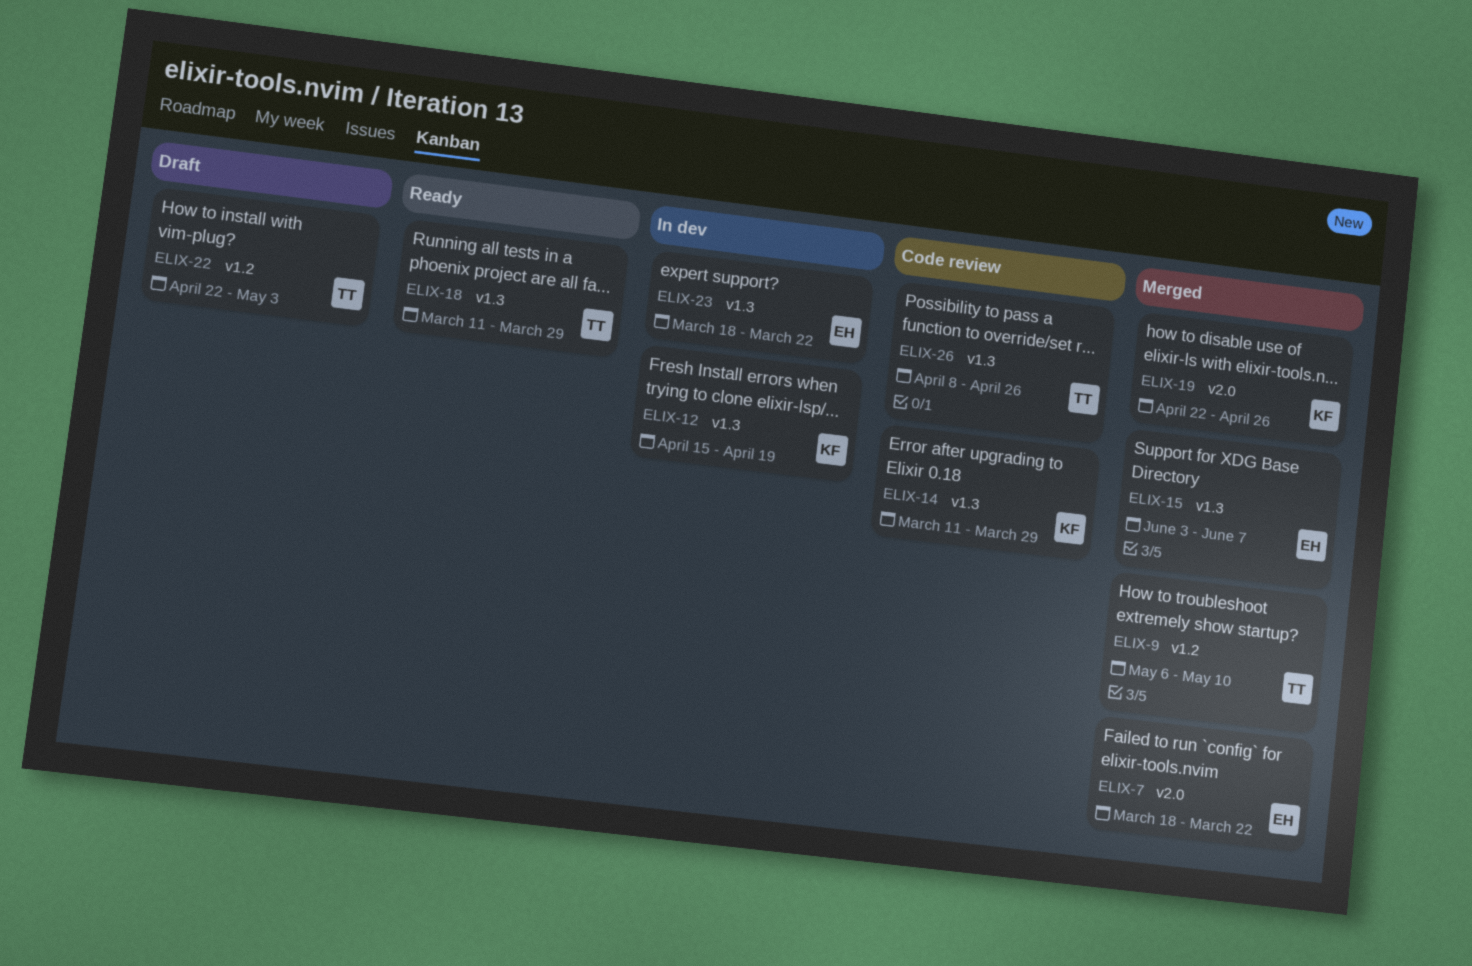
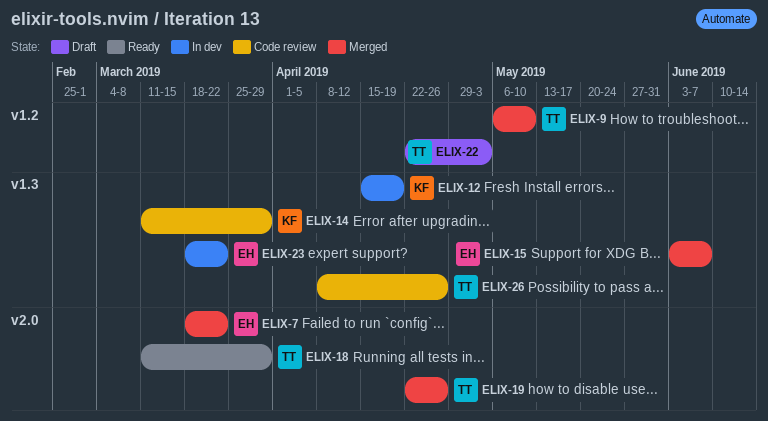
ELIX-18, label: v1.3 -> v2.0
ELIX-19, owner: KF -> TT

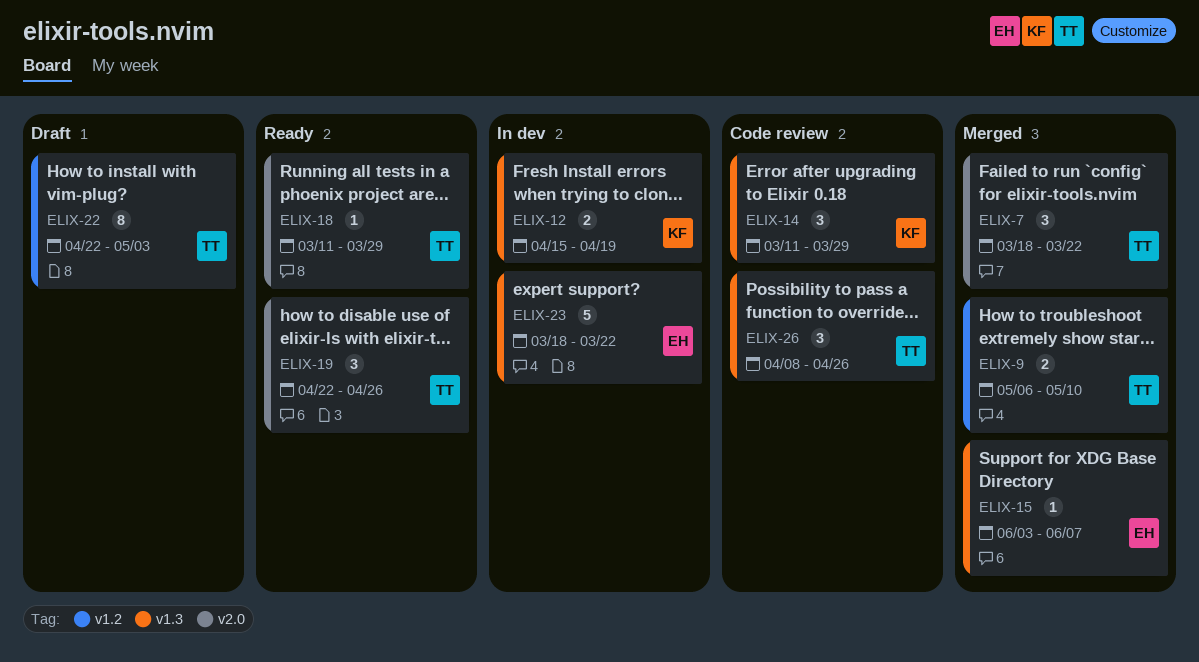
ELIX-7, owner: EH -> TT
ELIX-19, status: Merged -> Ready

